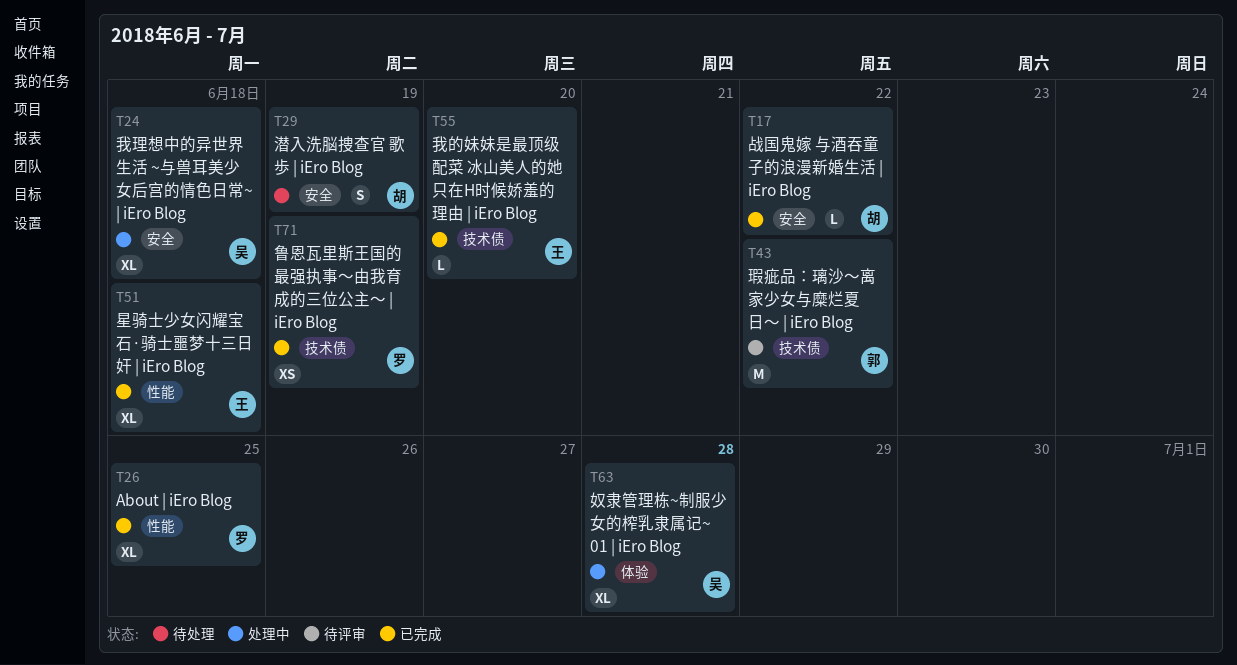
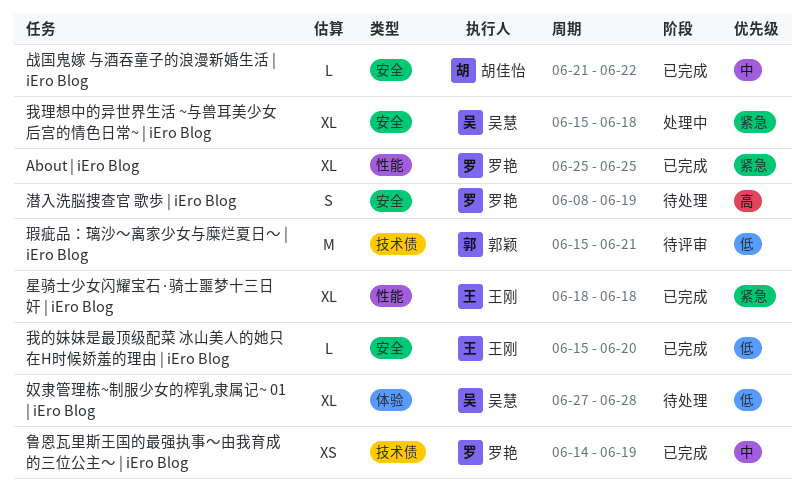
奴隶管理栋~制服少女的榨乳隶属记~ 01 | iEro Blog, status: 处理中 -> 待处理
我的妹妹是最顶级配菜 冰山美人的她只在H时候娇羞的理由 | iEro Blog, label: 技术债 -> 安全
潜入洗脳捜查官 歌歩 | iEro Blog, owner: 胡佳怡 -> 罗艳
瑕疵品：璃沙～离家少女与糜烂夏日～ | iEro Blog, due: Jun 22 -> Jun 21

